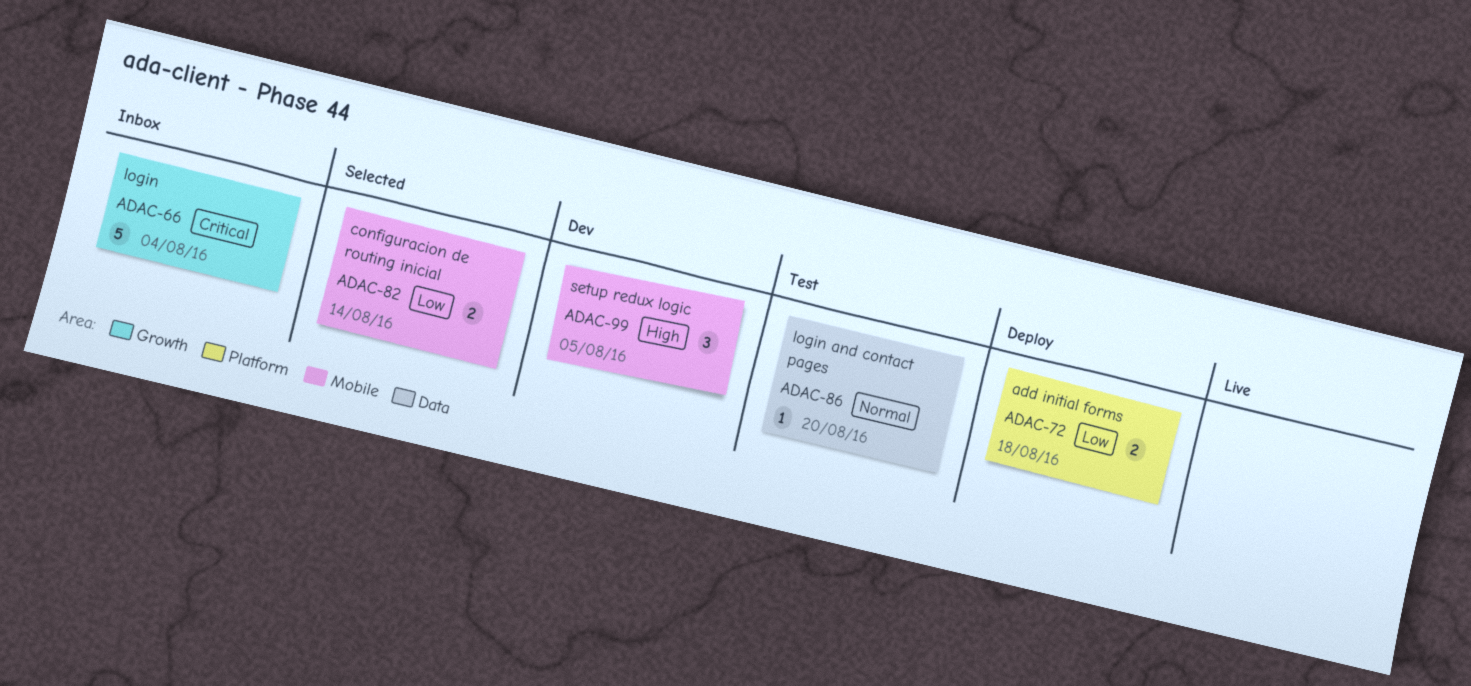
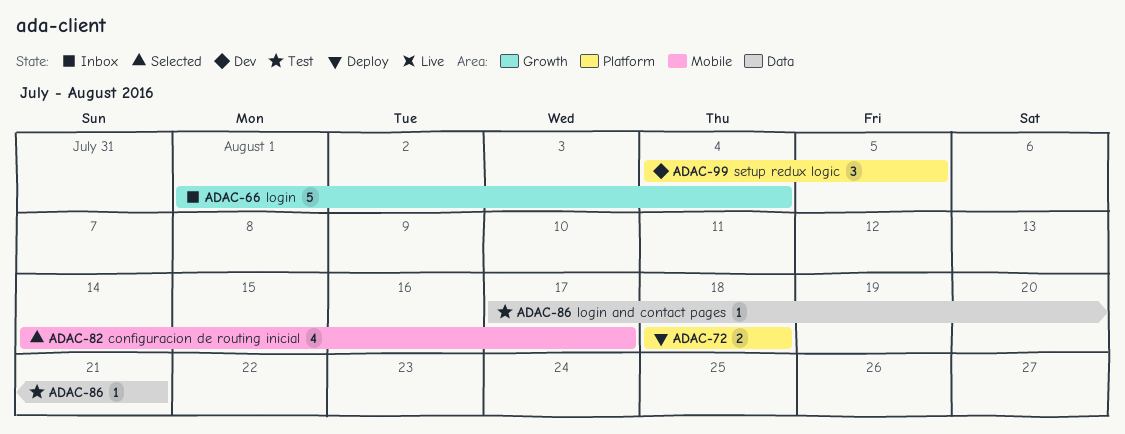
ADAC-82, estimate: 2 -> 4
ADAC-82, due: Aug 14 -> Aug 17
ADAC-86, due: Aug 20 -> Aug 21
ADAC-99, label: Mobile -> Platform

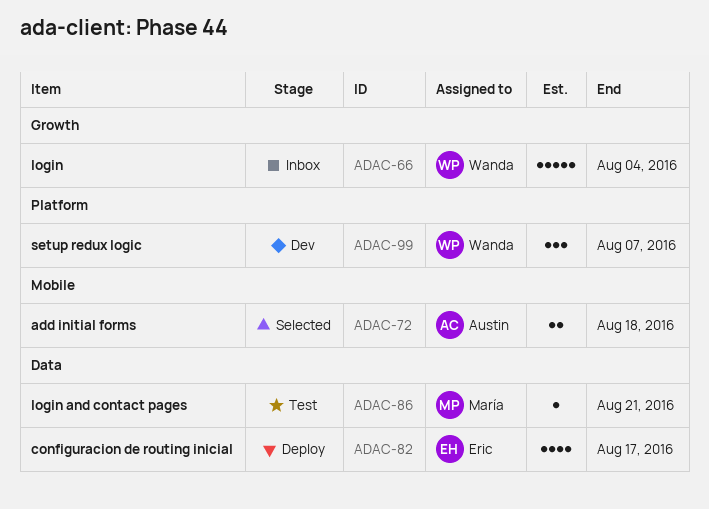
ADAC-72, status: Deploy -> Selected
ADAC-72, label: Platform -> Mobile
ADAC-82, status: Selected -> Deploy
ADAC-82, label: Mobile -> Data
ADAC-99, due: Aug 5 -> Aug 7

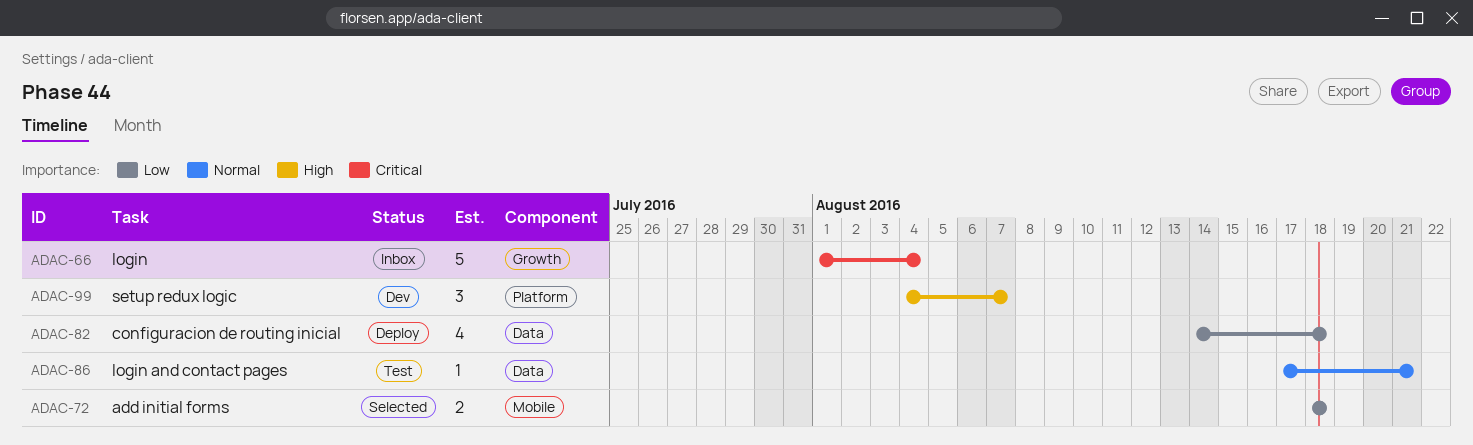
ADAC-82, due: Aug 17 -> Aug 18

